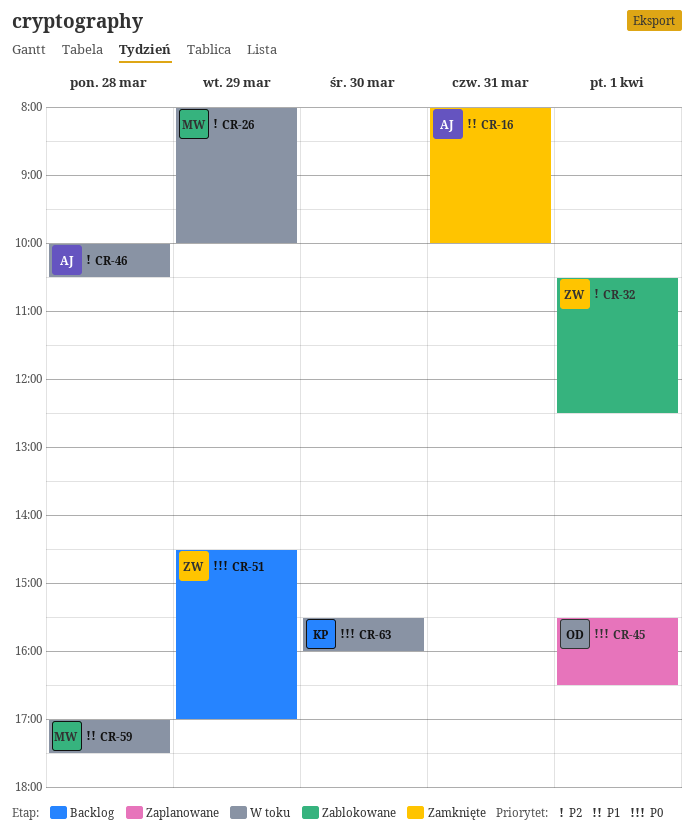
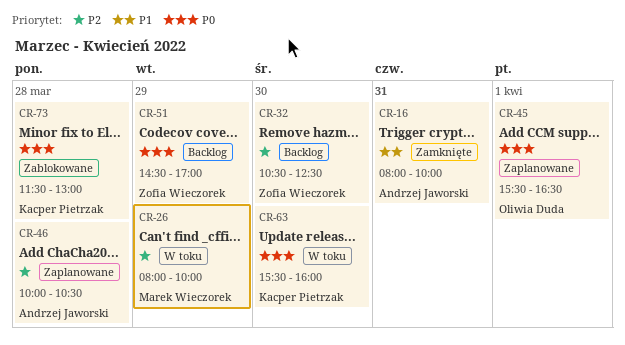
CR-32, status: Zablokowane -> Backlog
CR-32, day: Apr 1 -> Mar 30
CR-46, status: W toku -> Zaplanowane
CR-59: present -> none
CR-73: none -> present

